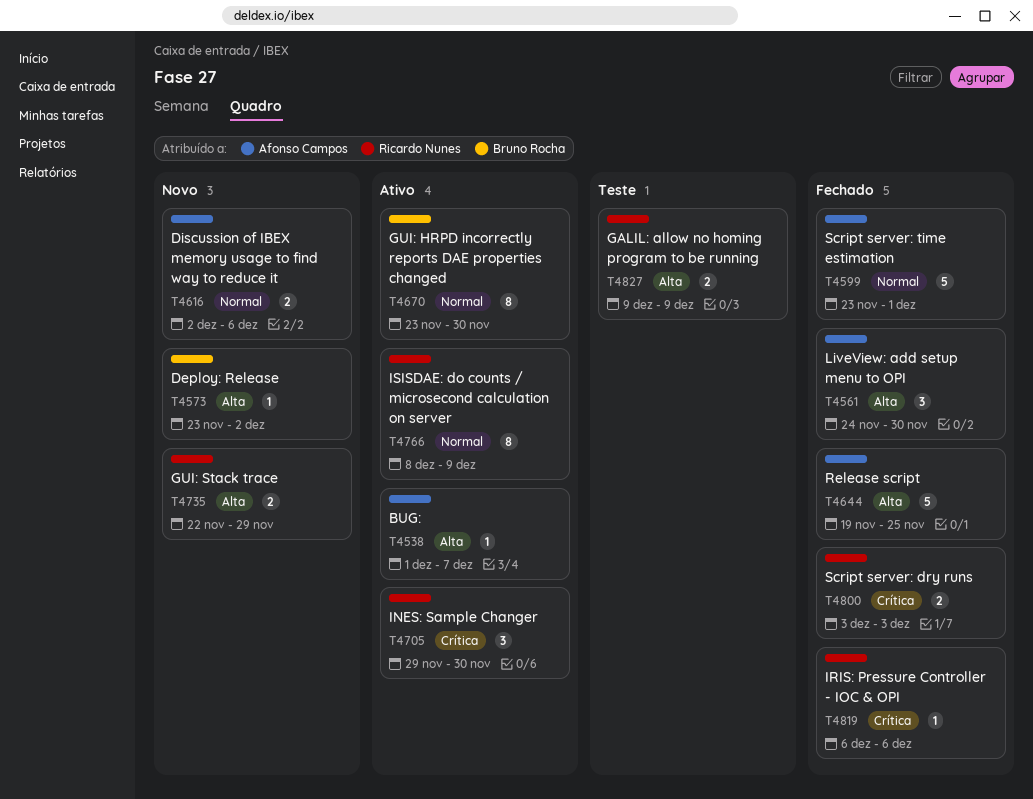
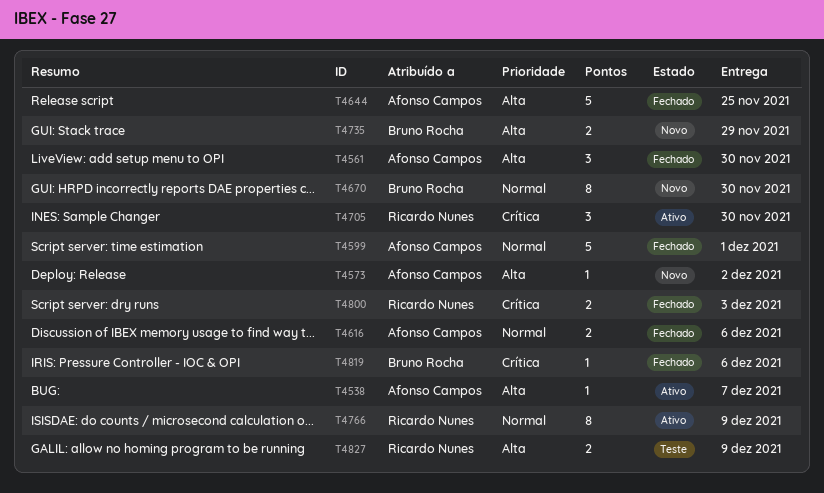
T4573, owner: Bruno Rocha -> Afonso Campos
T4616, status: Novo -> Fechado
T4670, status: Ativo -> Novo
T4735, owner: Ricardo Nunes -> Bruno Rocha
T4819, owner: Ricardo Nunes -> Bruno Rocha

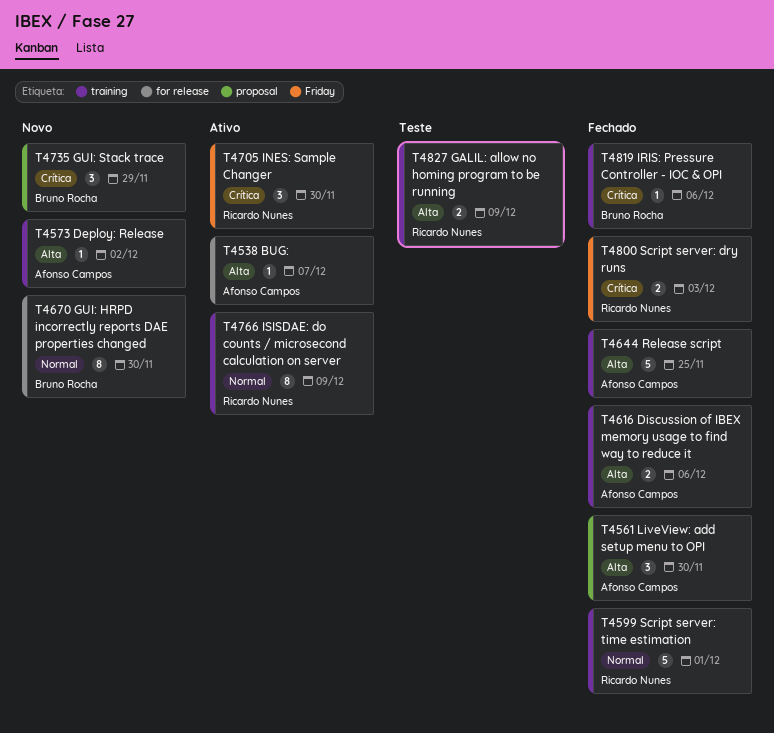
T4599, owner: Afonso Campos -> Ricardo Nunes
T4616, priority: Normal -> Alta
T4735, priority: Alta -> Crítica
T4735, estimate: 2 -> 3

